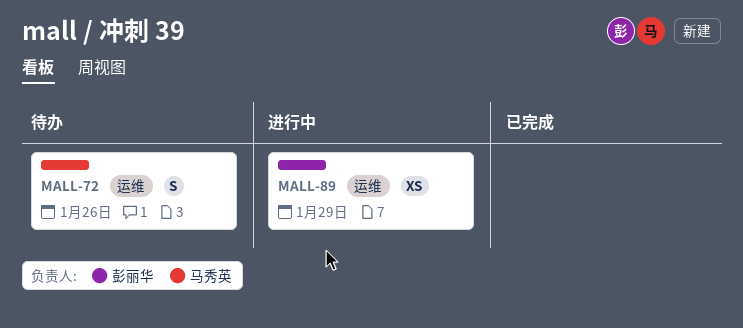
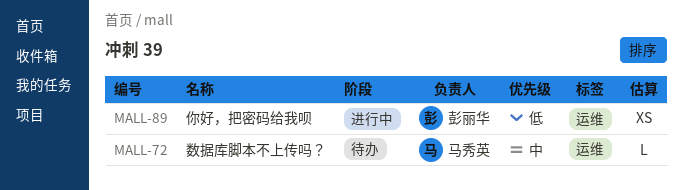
MALL-72, estimate: S -> L

